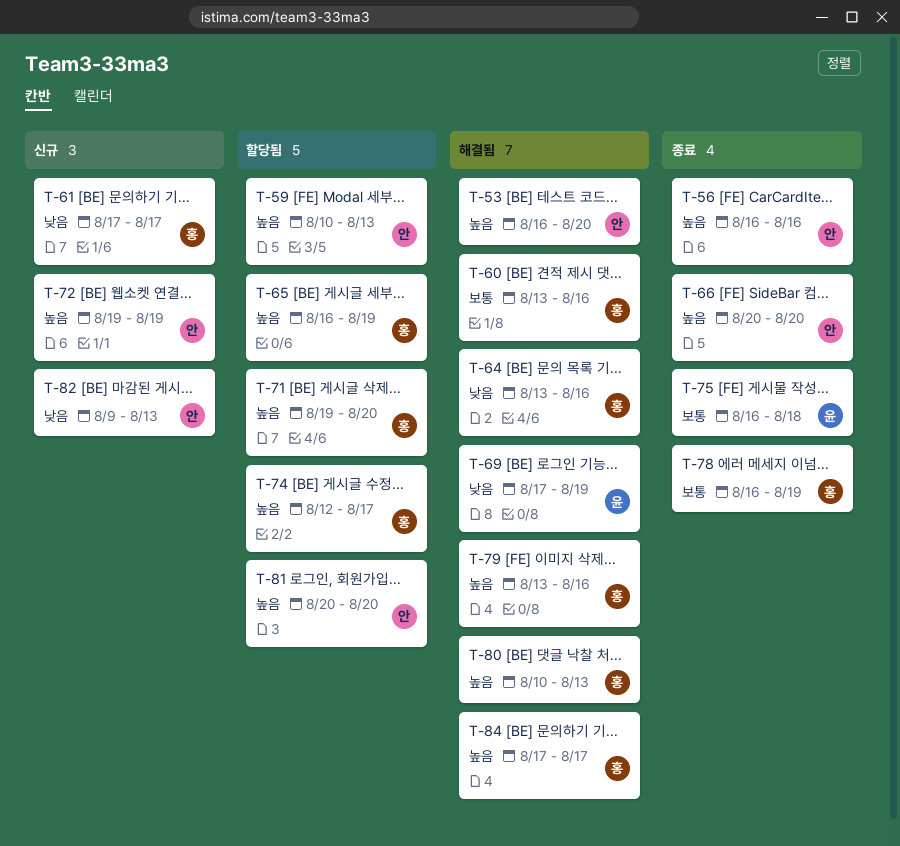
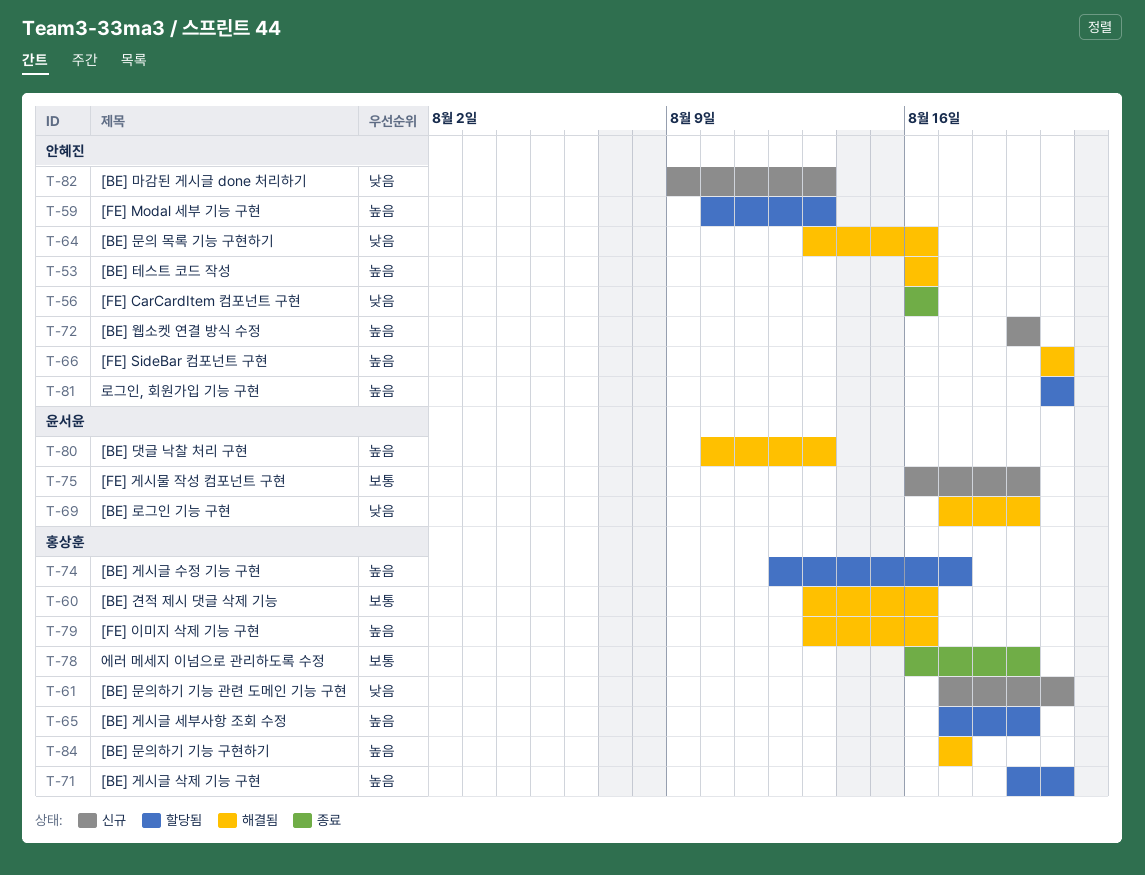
T-53, due: Aug 20 -> Aug 16
T-56, priority: 높음 -> 낮음
T-61, due: Aug 17 -> Aug 20
T-64, owner: 홍상훈 -> 안혜진
T-65, start: Aug 16 -> Aug 17
T-66, status: 종료 -> 해결됨
T-75, status: 종료 -> 신규
T-75, due: Aug 18 -> Aug 19
T-80, owner: 홍상훈 -> 윤서윤

